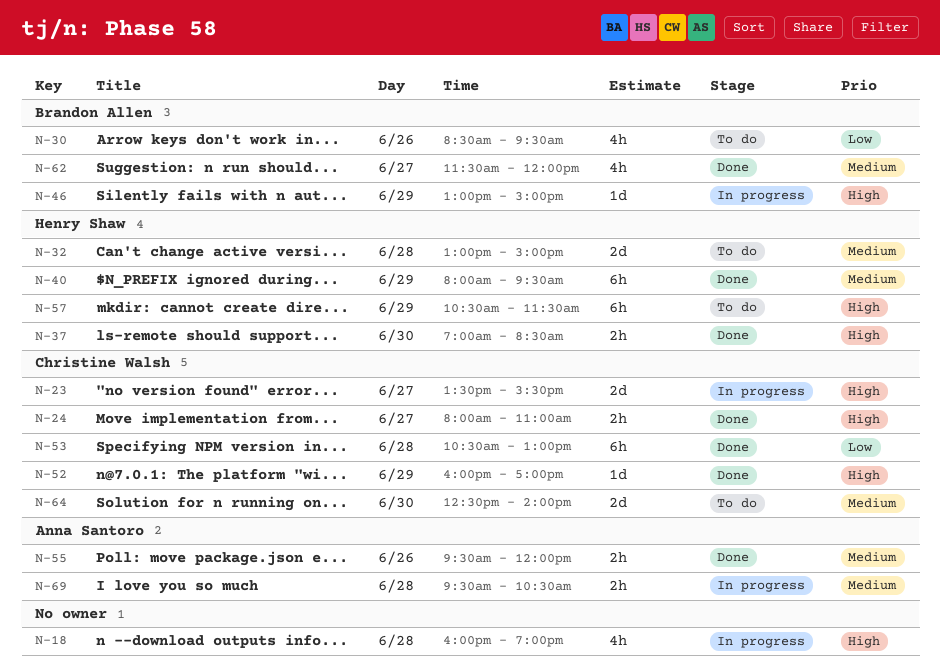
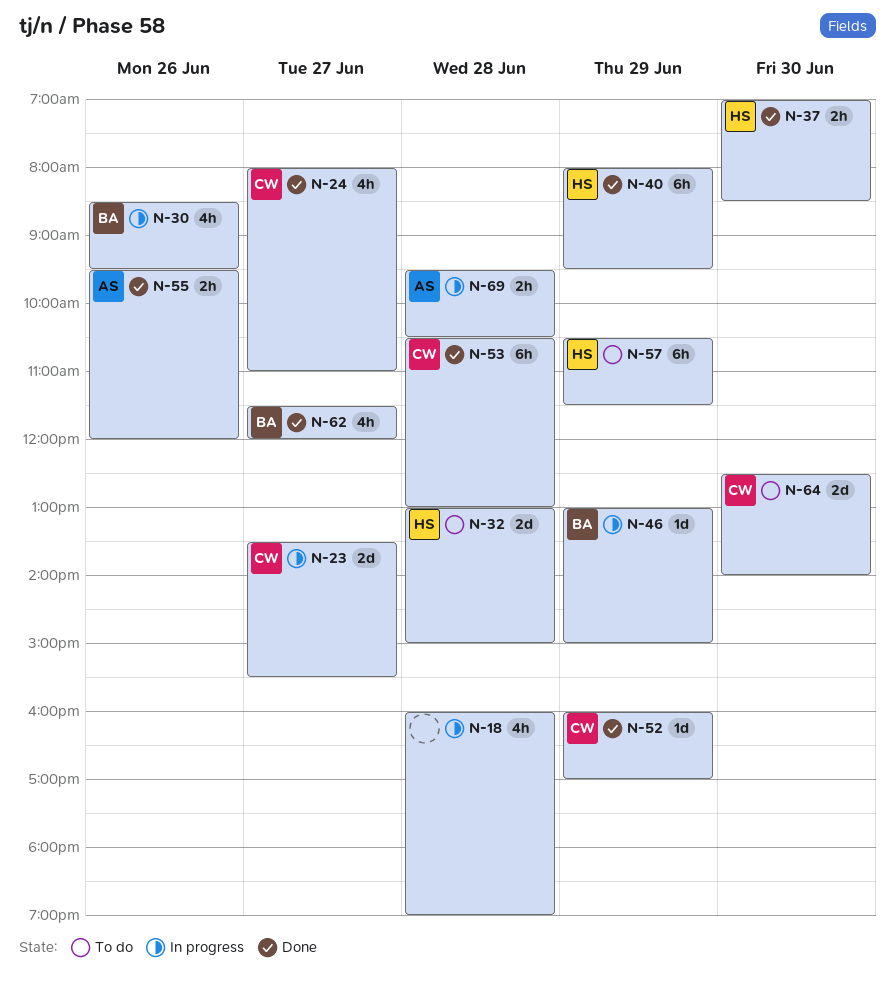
N-24, estimate: 2h -> 4h
N-30, status: To do -> In progress

